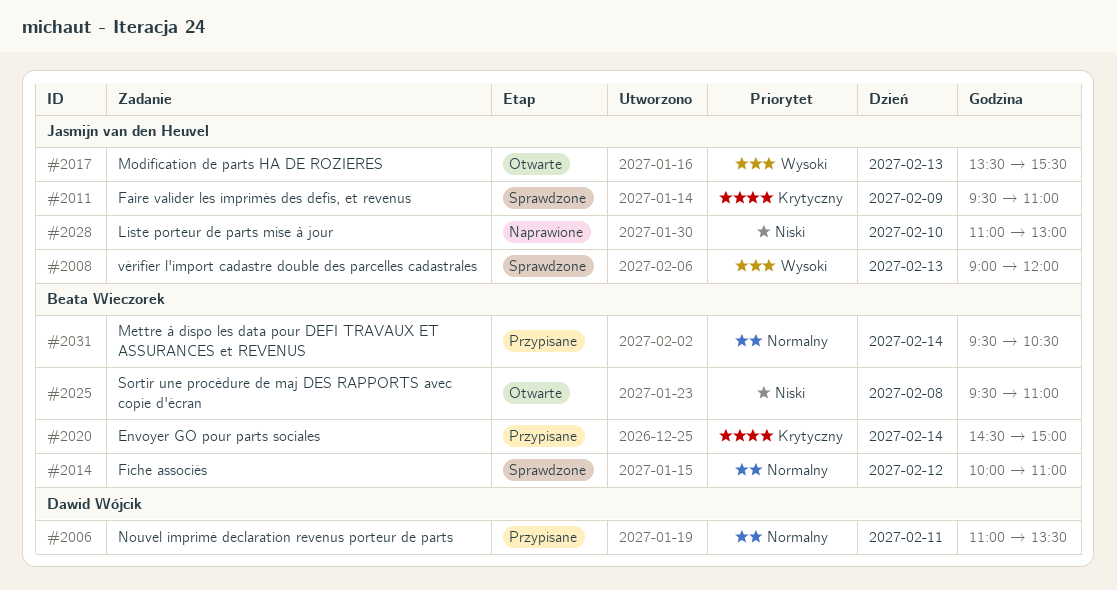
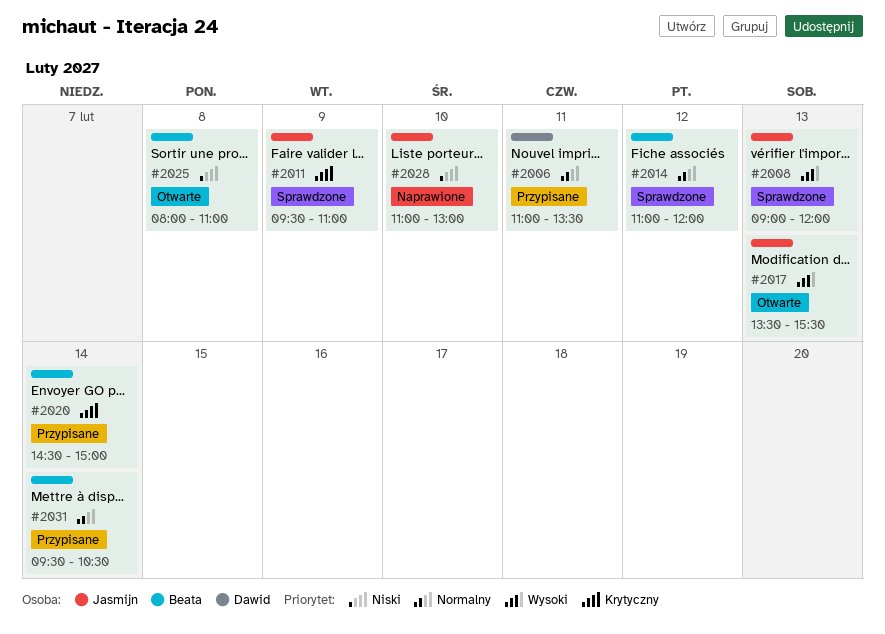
#2014, begins: 10:00 -> 11:00
#2014, ends: 11:00 -> 12:00
#2025, begins: 09:30 -> 08:00

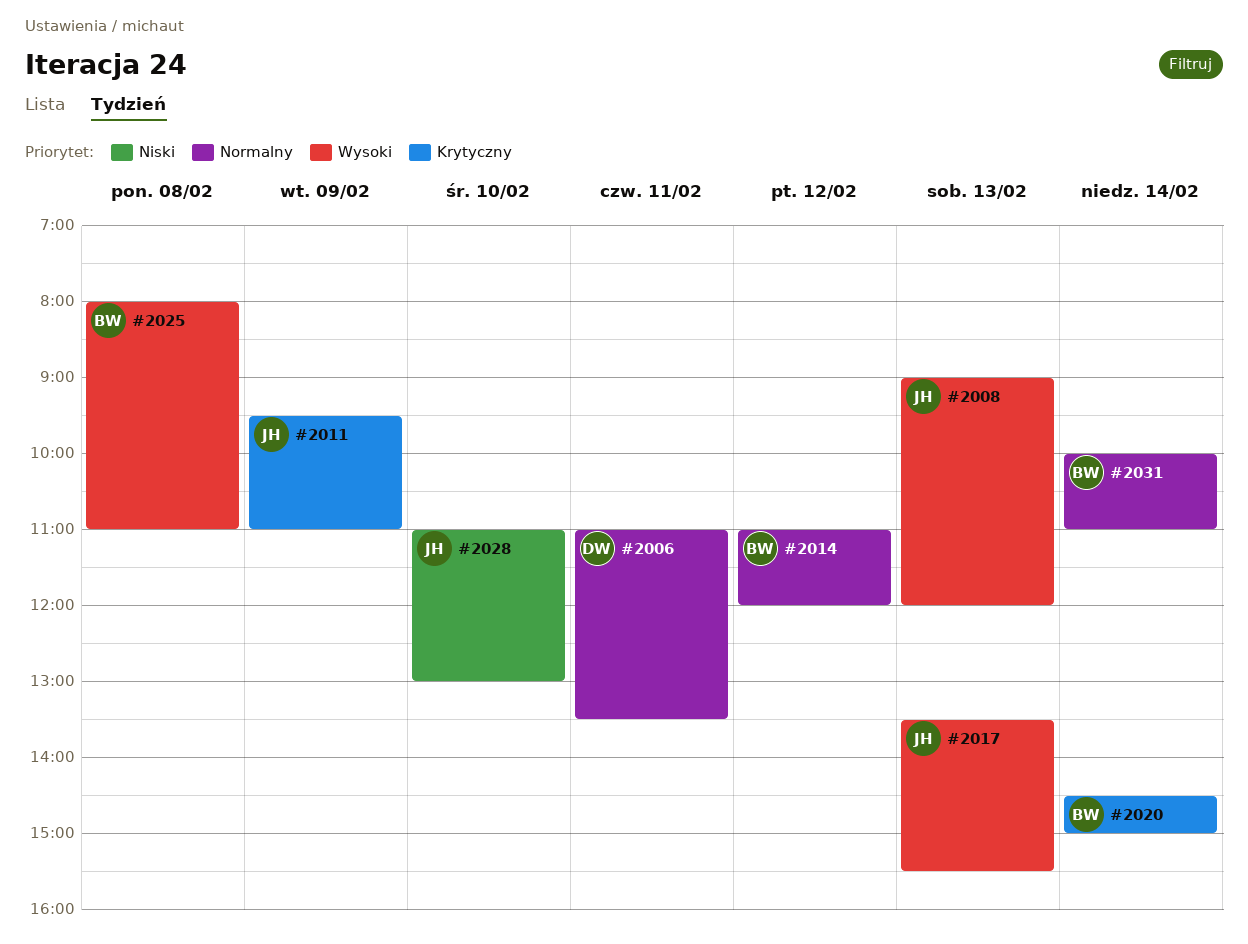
#2025, priority: Niski -> Wysoki
#2031, begins: 09:30 -> 10:00
#2031, ends: 10:30 -> 11:00

